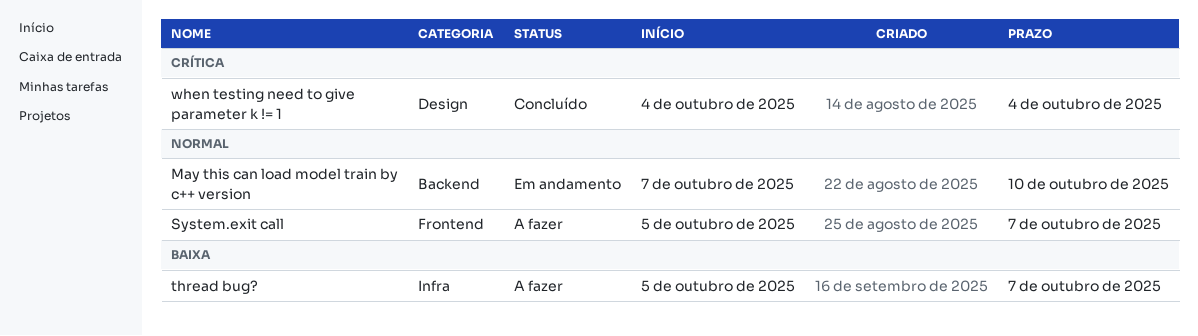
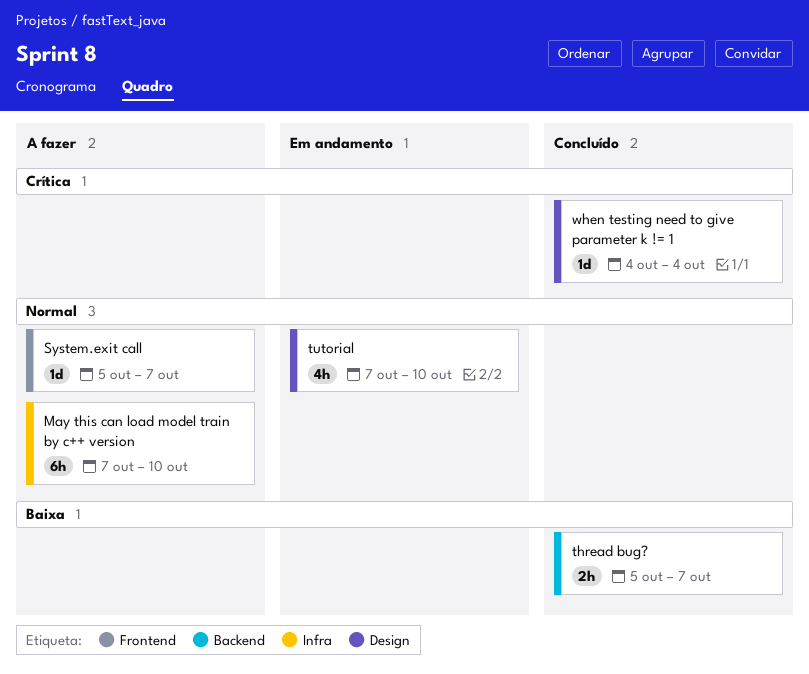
May this can load model train by c++ version, status: Em andamento -> A fazer
May this can load model train by c++ version, label: Backend -> Infra
thread bug?, status: A fazer -> Concluído
thread bug?, label: Infra -> Backend
tutorial: none -> present

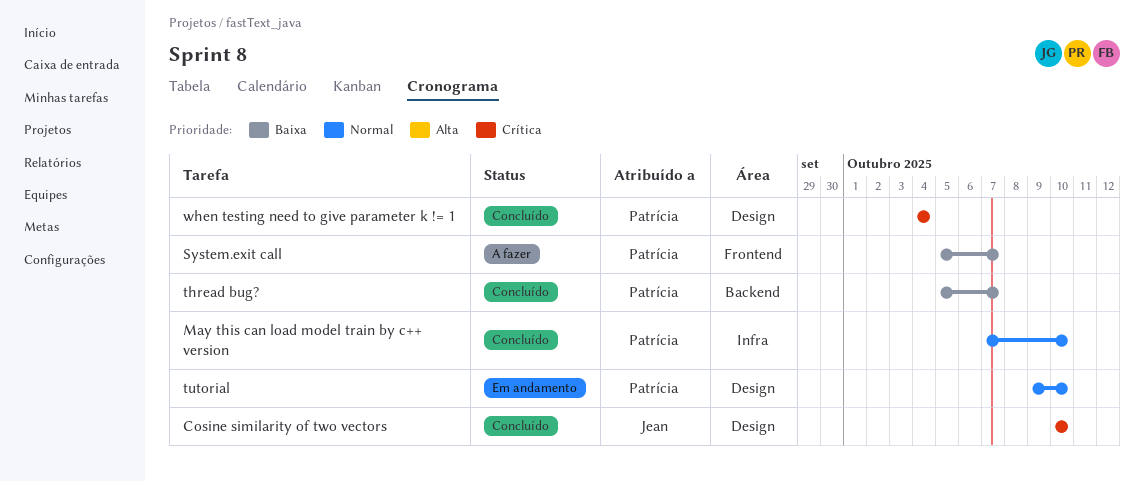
Cosine similarity of two vectors: none -> present
May this can load model train by c++ version, status: A fazer -> Concluído
System.exit call, priority: Normal -> Baixa
tutorial, start: Oct 7 -> Oct 9

